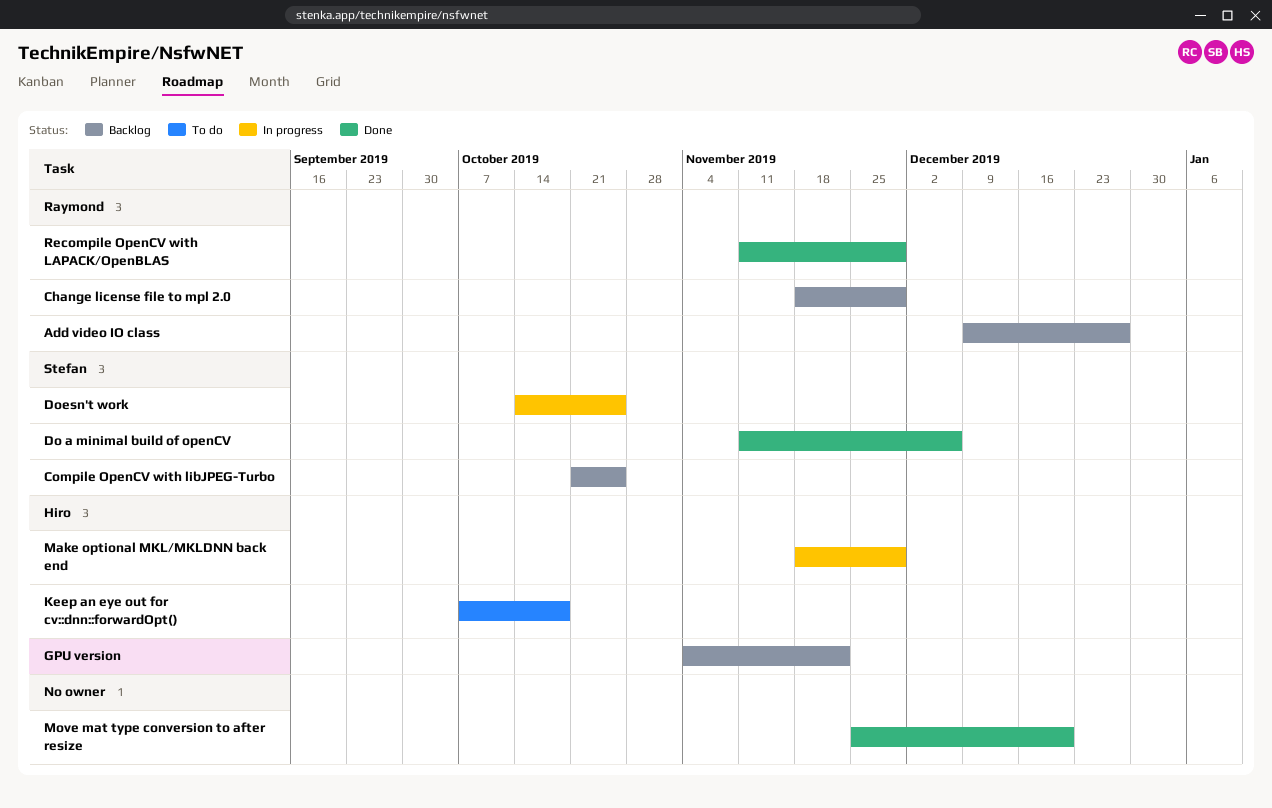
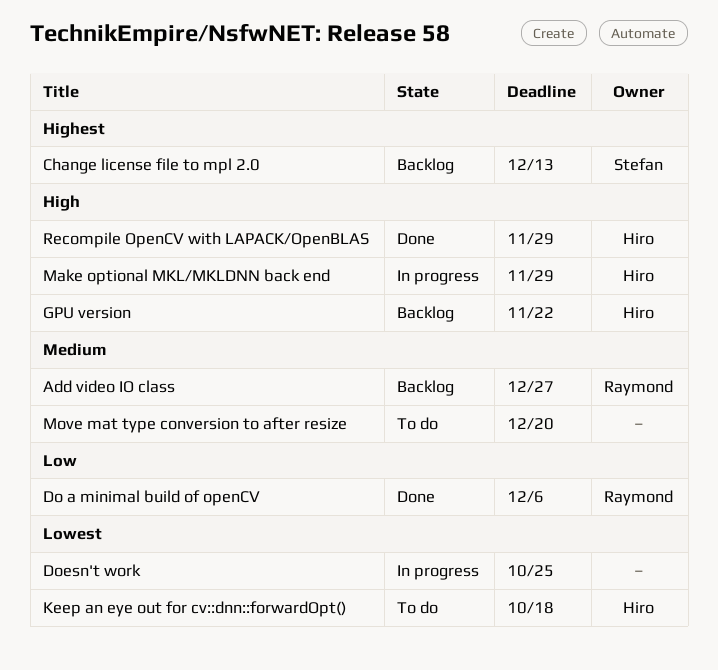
Change license file to mpl 2.0, owner: Raymond -> Stefan
Change license file to mpl 2.0, due: Nov 29 -> Dec 13
Compile OpenCV with libJPEG-Turbo: present -> none
Do a minimal build of openCV, owner: Stefan -> Raymond
Doesn't work, owner: Stefan -> none
Move mat type conversion to after resize, status: Done -> To do
Recompile OpenCV with LAPACK/OpenBLAS, owner: Raymond -> Hiro

